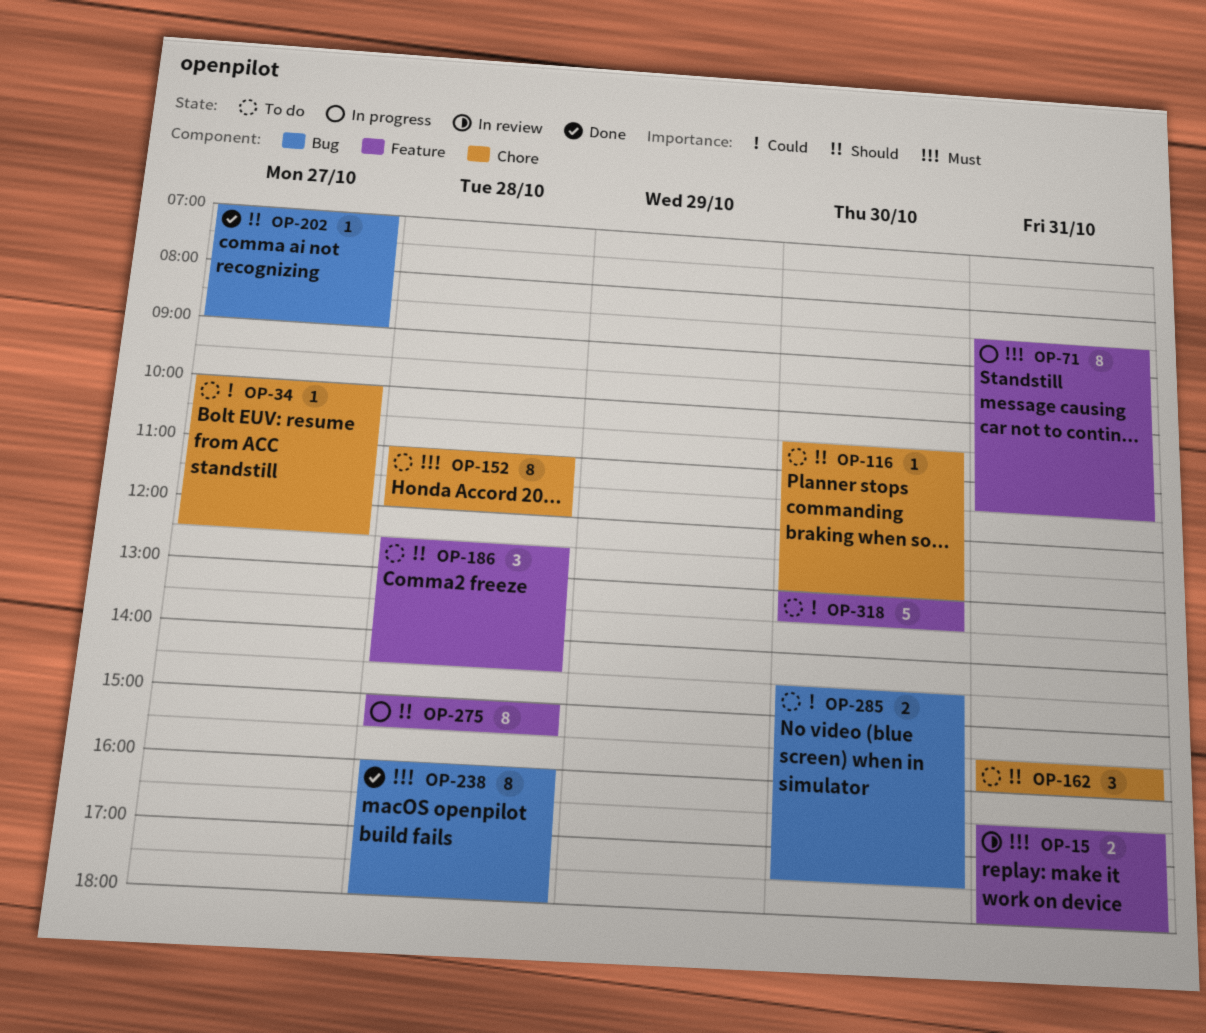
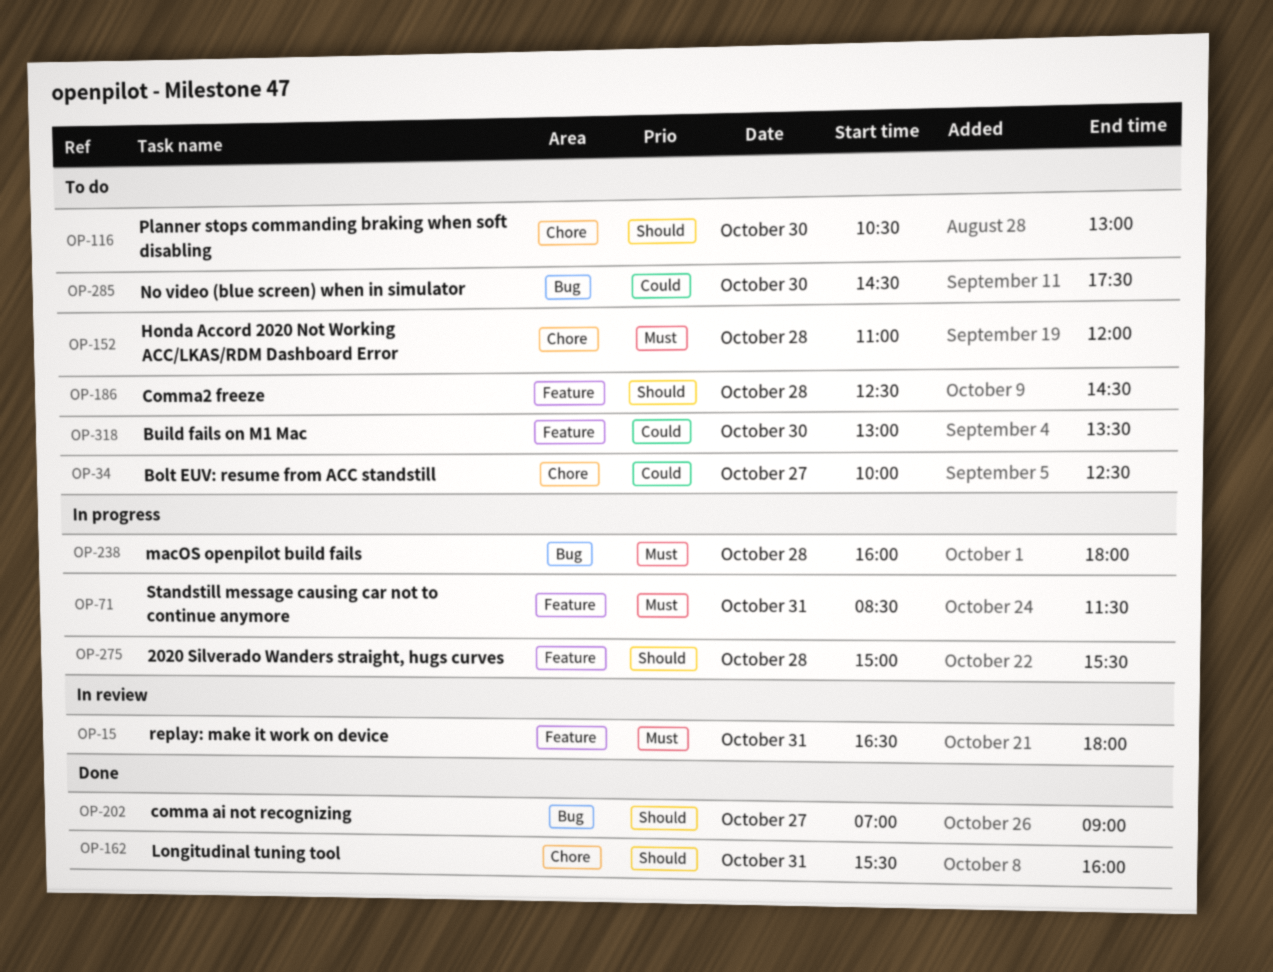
OP-162, status: To do -> Done
OP-238, status: Done -> In progress

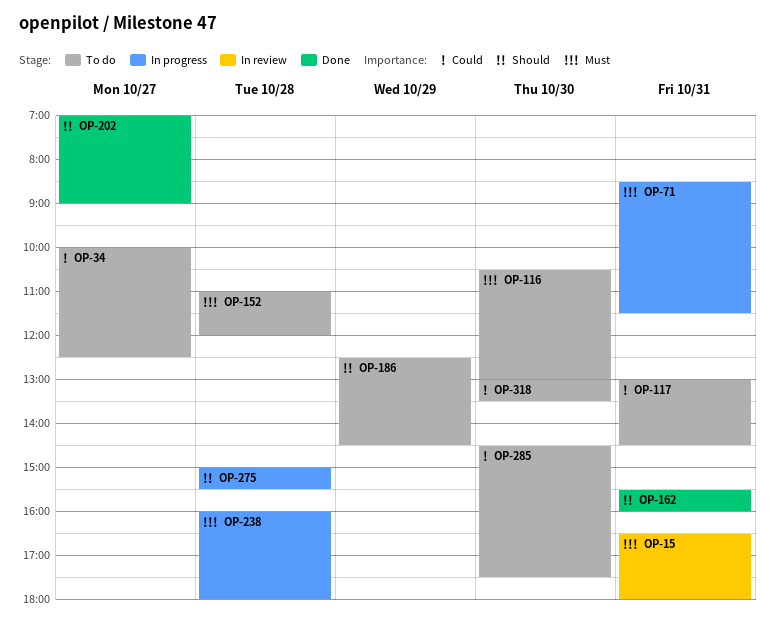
OP-116, priority: Should -> Must
OP-117: none -> present
OP-186, day: Oct 28 -> Oct 29

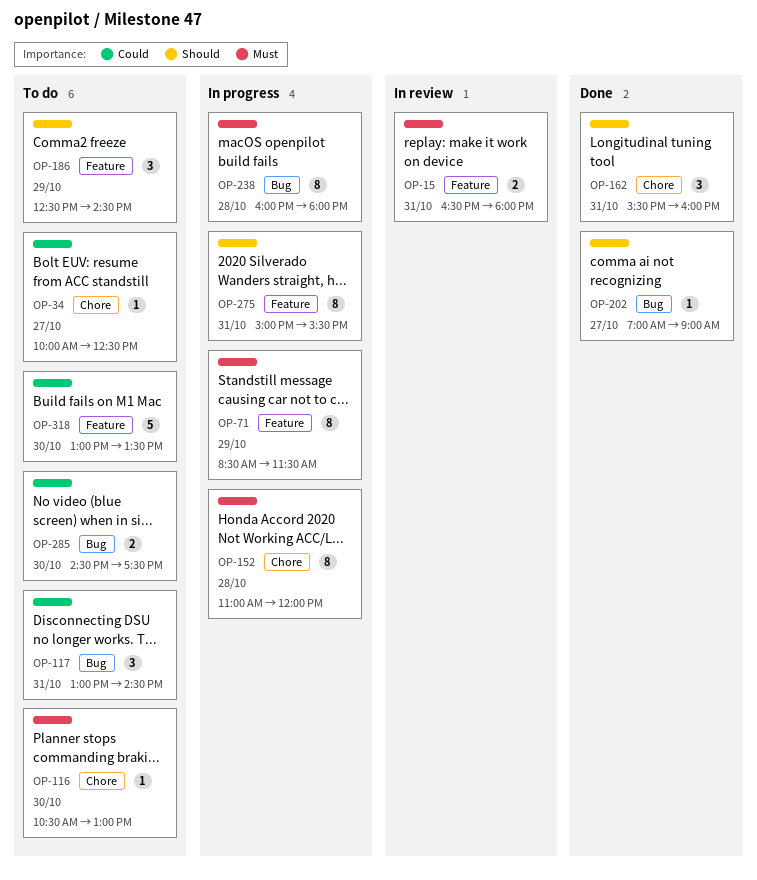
OP-71, day: Oct 31 -> Oct 29
OP-152, status: To do -> In progress
OP-275, day: Oct 28 -> Oct 31

